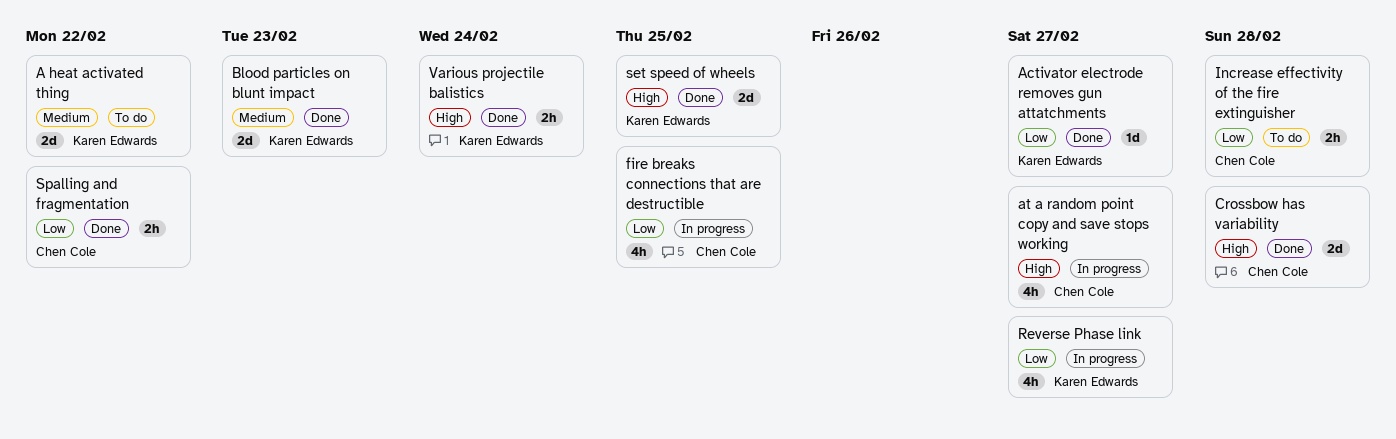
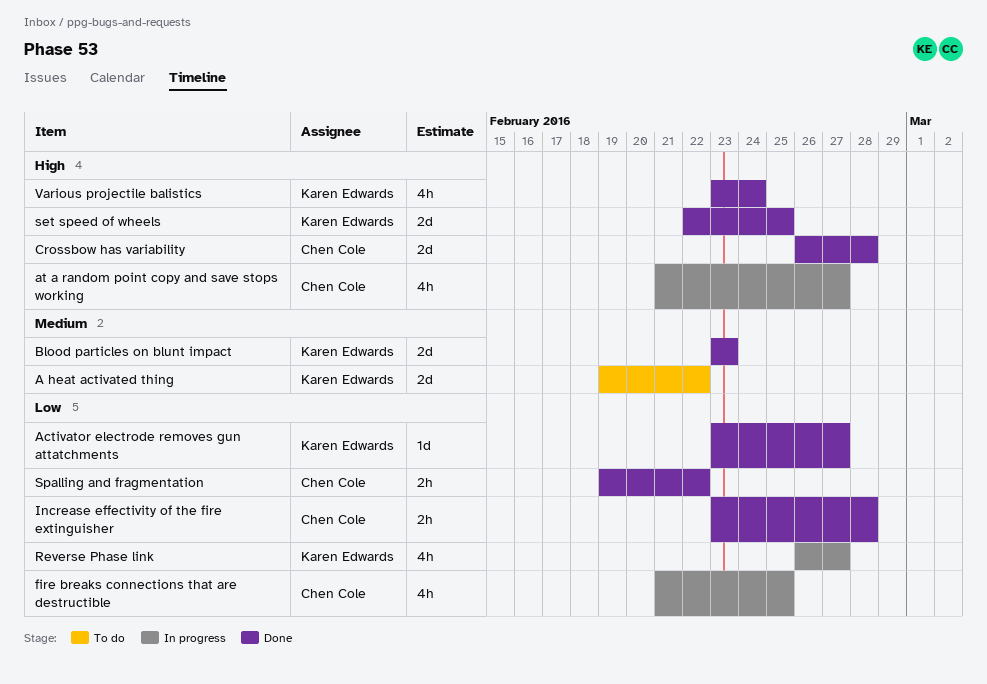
Increase effectivity of the fire extinguisher, status: To do -> Done
Various projectile balistics, estimate: 2h -> 4h

